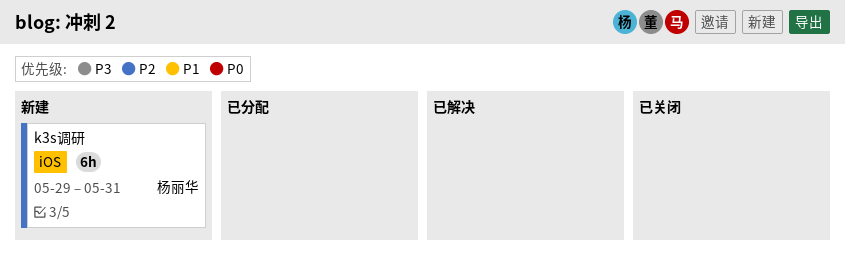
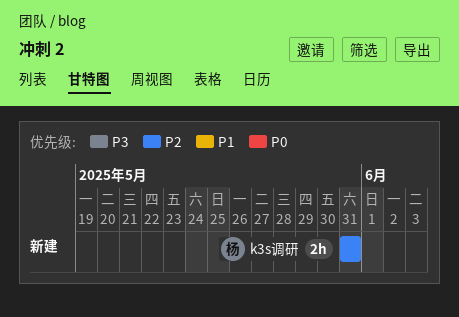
k3s调研, estimate: 6h -> 2h
k3s调研, start: May 29 -> May 31

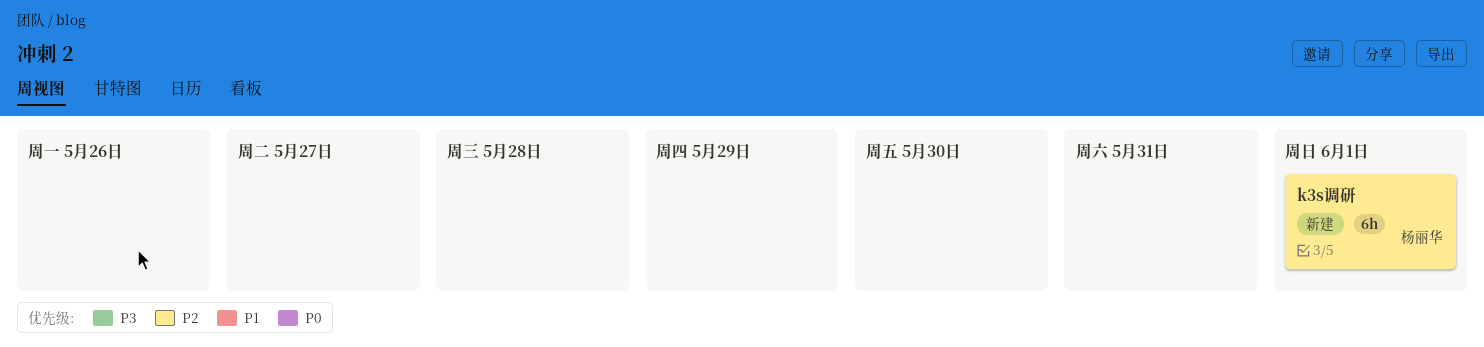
k3s调研, estimate: 2h -> 6h
k3s调研, due: May 31 -> Jun 1

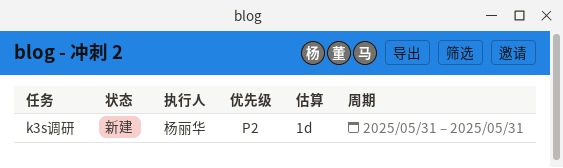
k3s调研, estimate: 6h -> 1d
k3s调研, due: Jun 1 -> May 31

